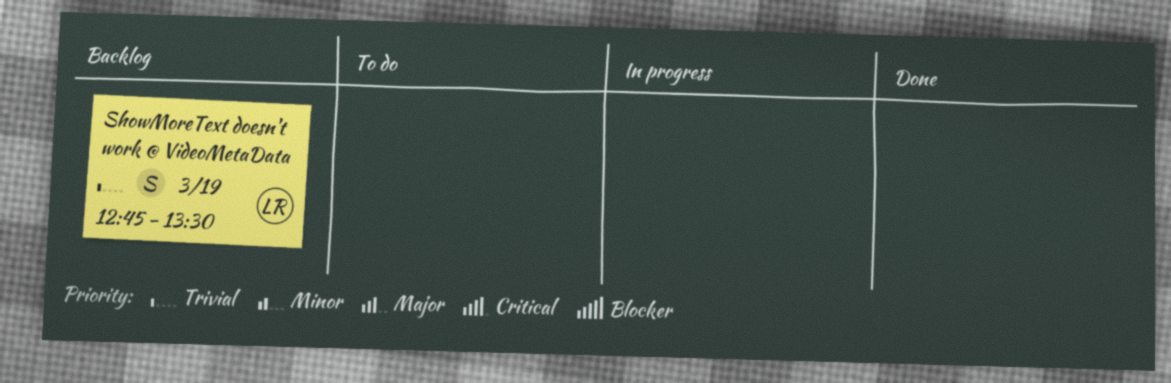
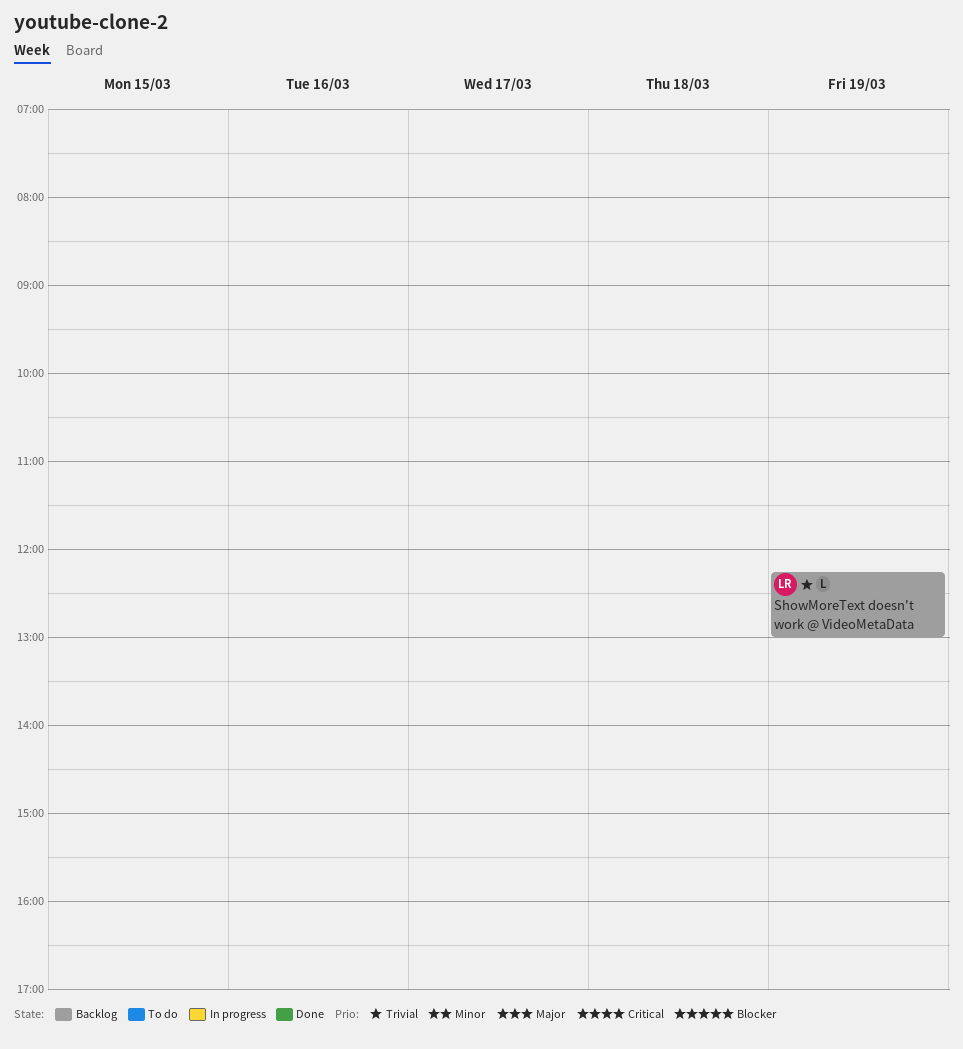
ShowMoreText doesn't work @ VideoMetaData, estimate: S -> L
ShowMoreText doesn't work @ VideoMetaData, begins: 12:45 -> 12:15
ShowMoreText doesn't work @ VideoMetaData, ends: 13:30 -> 13:00

